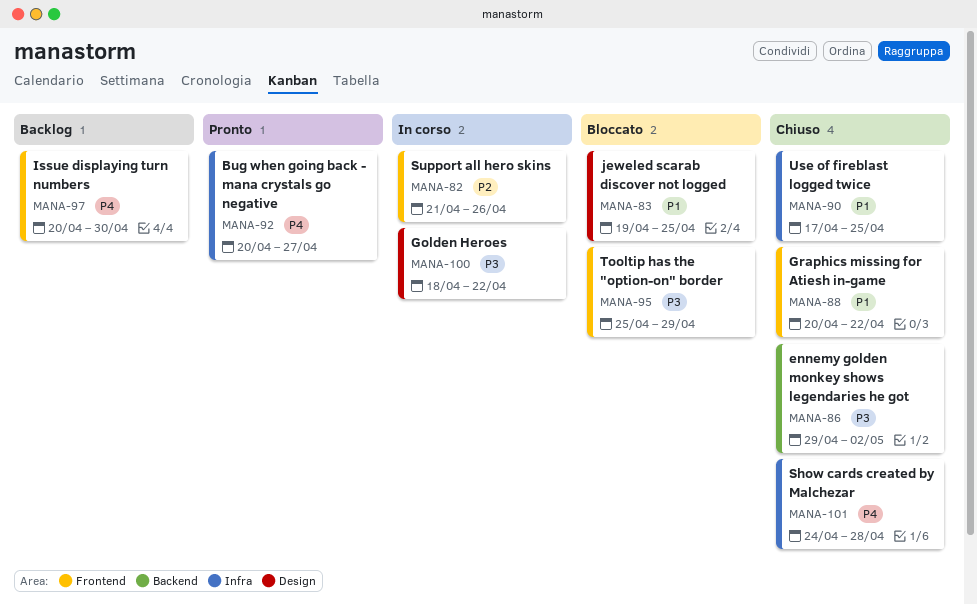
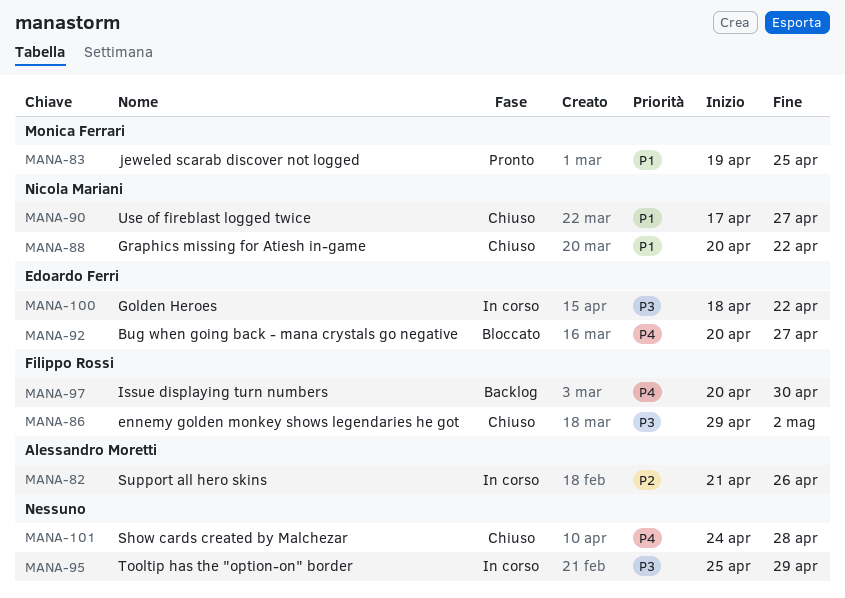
MANA-83, status: Bloccato -> Pronto
MANA-90, due: Apr 25 -> Apr 27
MANA-92, status: Pronto -> Bloccato
MANA-95, status: Bloccato -> In corso

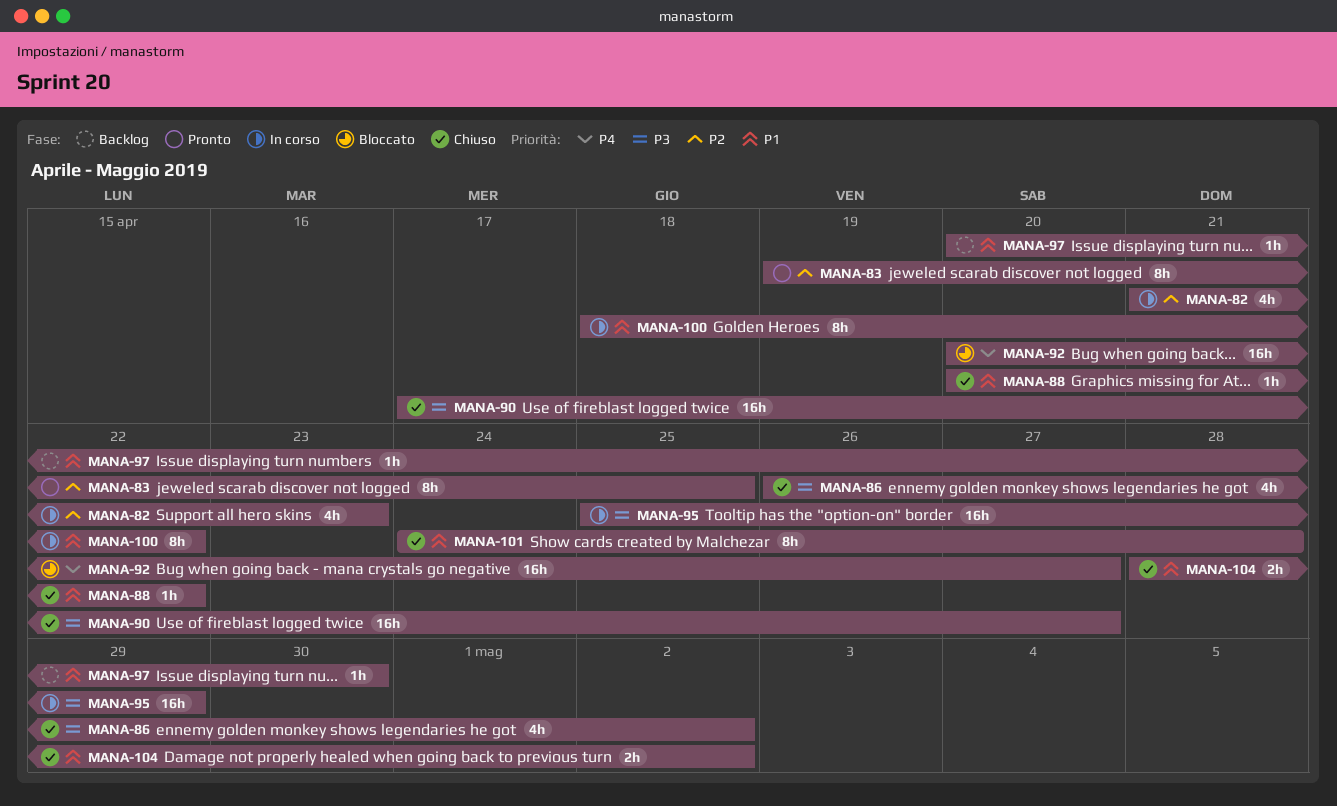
MANA-82, due: Apr 26 -> Apr 23
MANA-83, priority: P1 -> P2
MANA-86, start: Apr 29 -> Apr 26
MANA-90, priority: P1 -> P3
MANA-97, priority: P4 -> P1
MANA-100, priority: P3 -> P1
MANA-101, priority: P4 -> P1
MANA-104: none -> present

